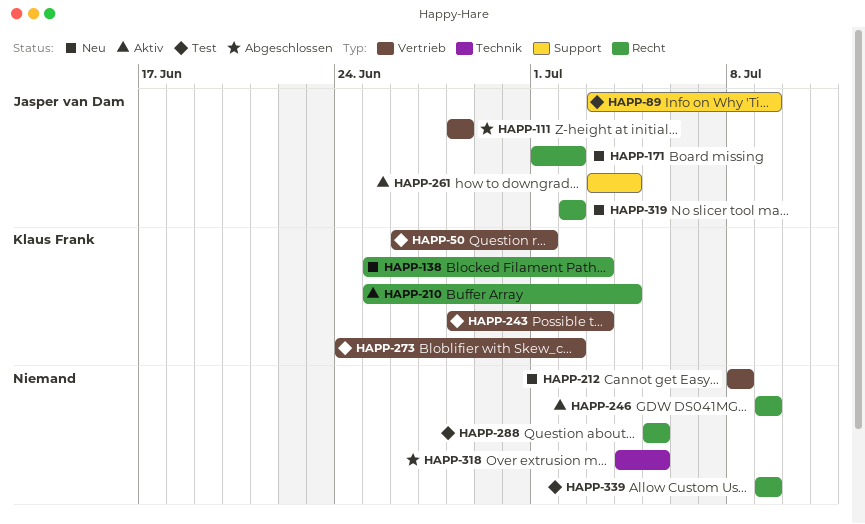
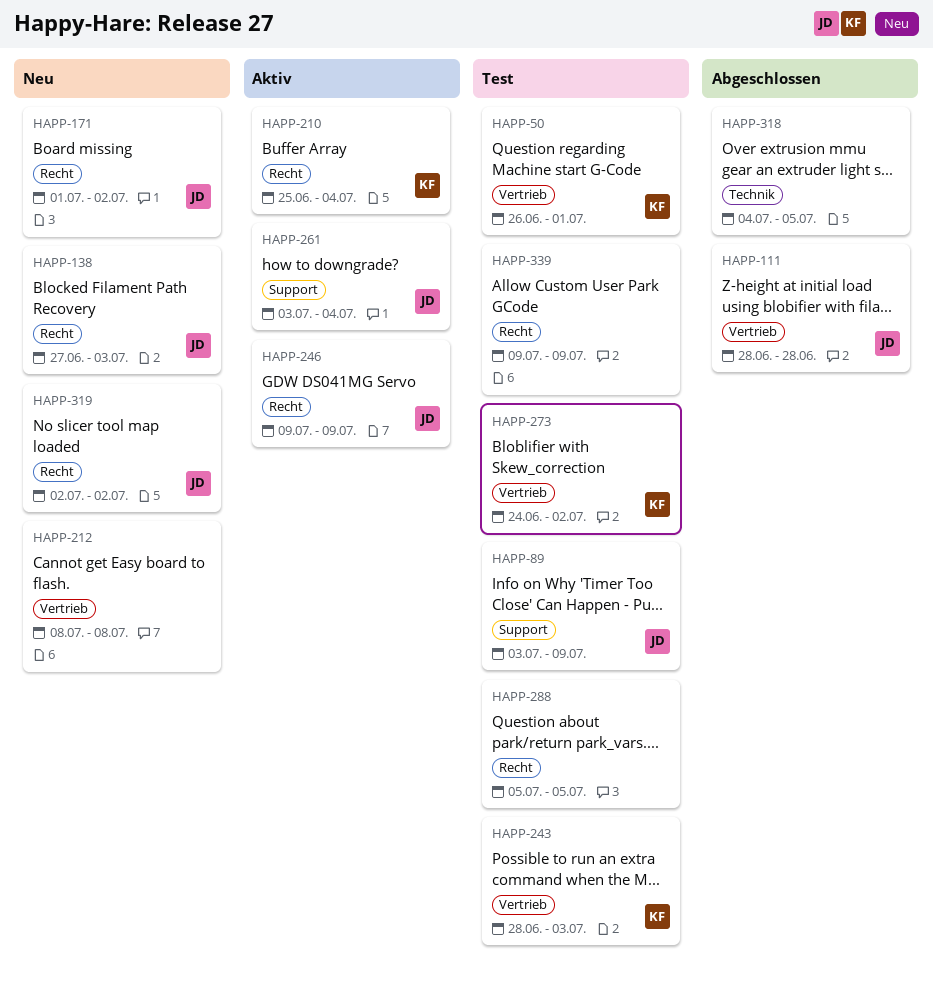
HAPP-138, owner: Klaus Frank -> Jasper van Dam
HAPP-138, start: Jun 25 -> Jun 27
HAPP-246, owner: none -> Jasper van Dam

